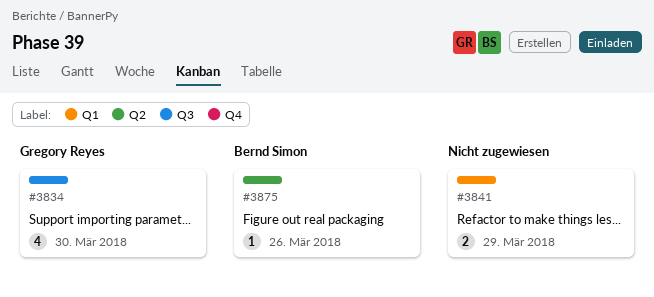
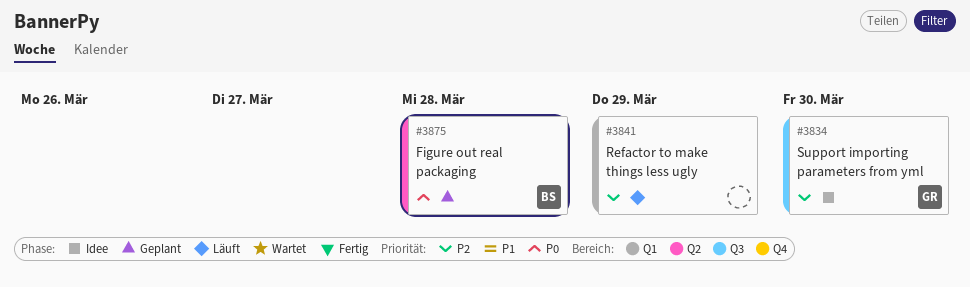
#3875, due: Mar 26 -> Mar 28

